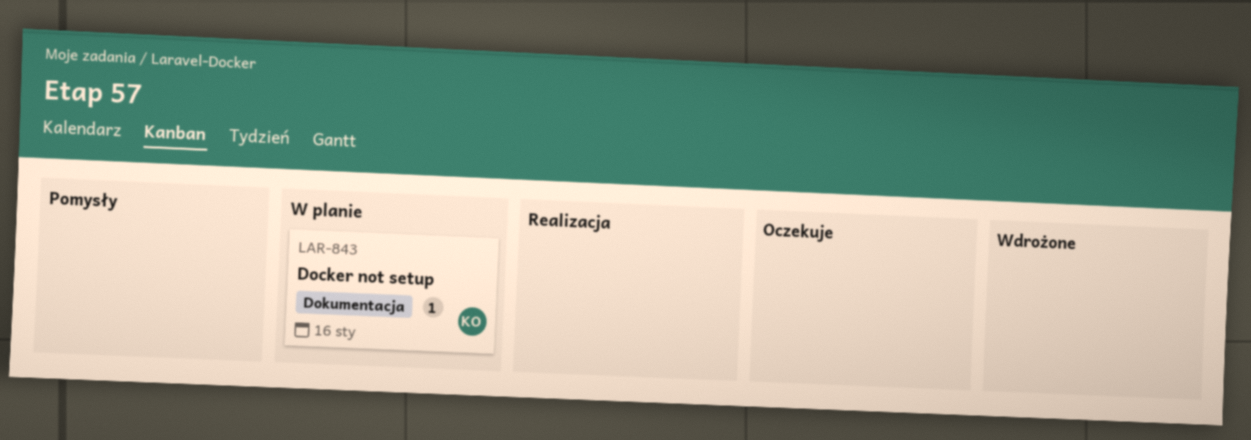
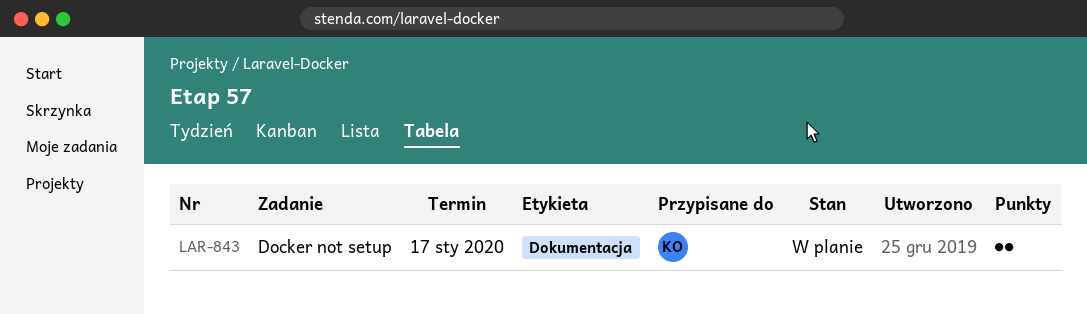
LAR-843, estimate: 1 -> 2
LAR-843, due: Jan 16 -> Jan 17

